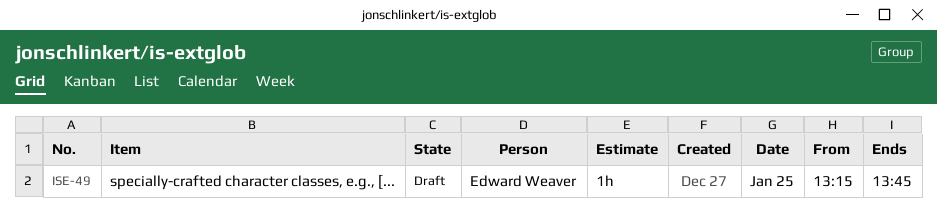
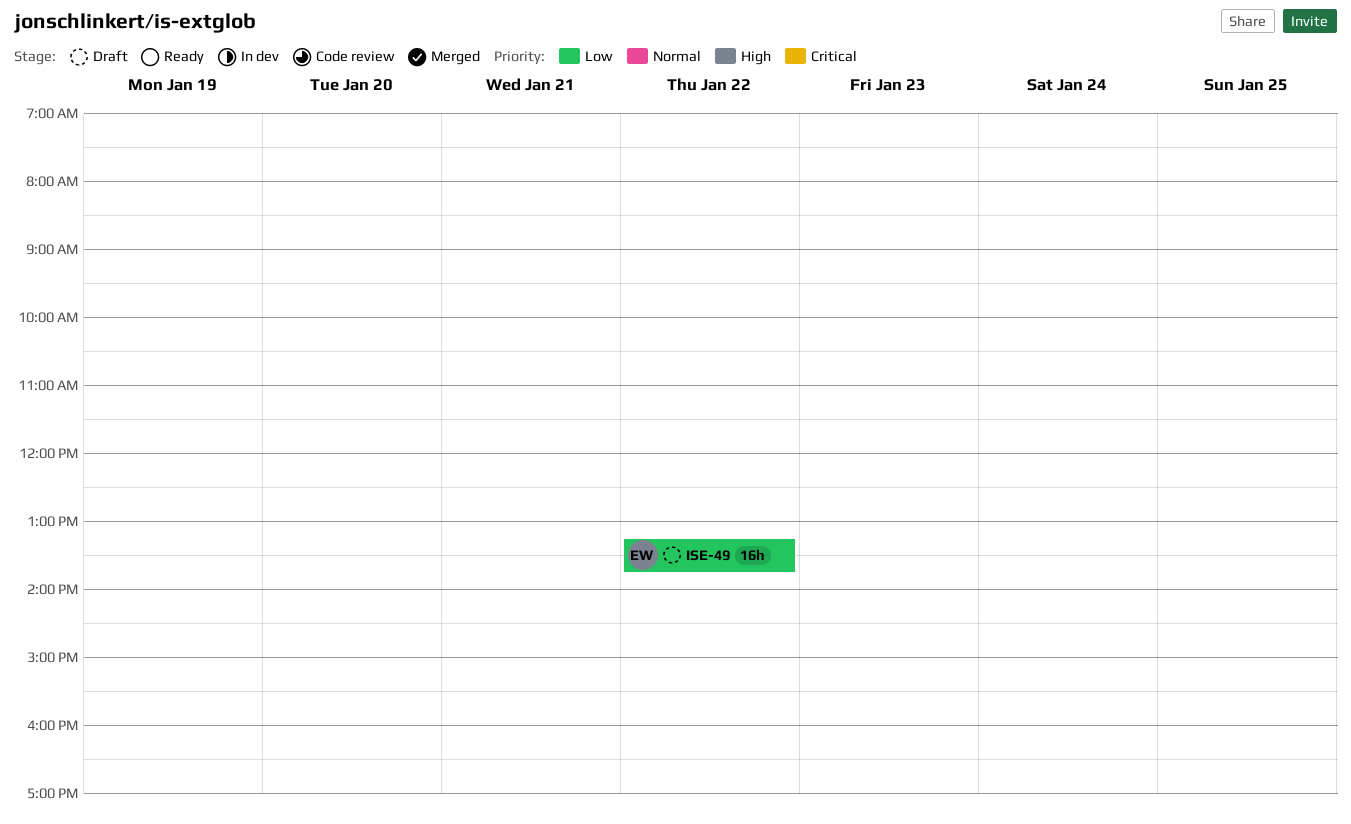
ISE-49, estimate: 1h -> 16h
ISE-49, day: Jan 25 -> Jan 22

